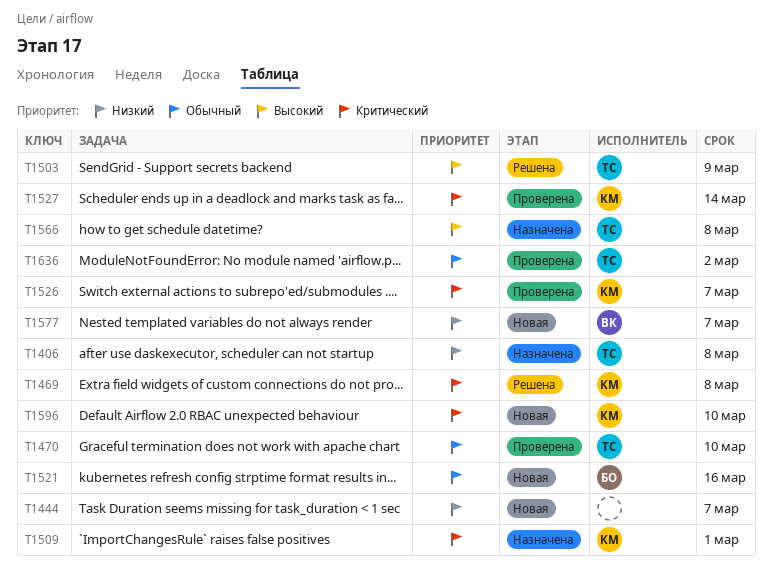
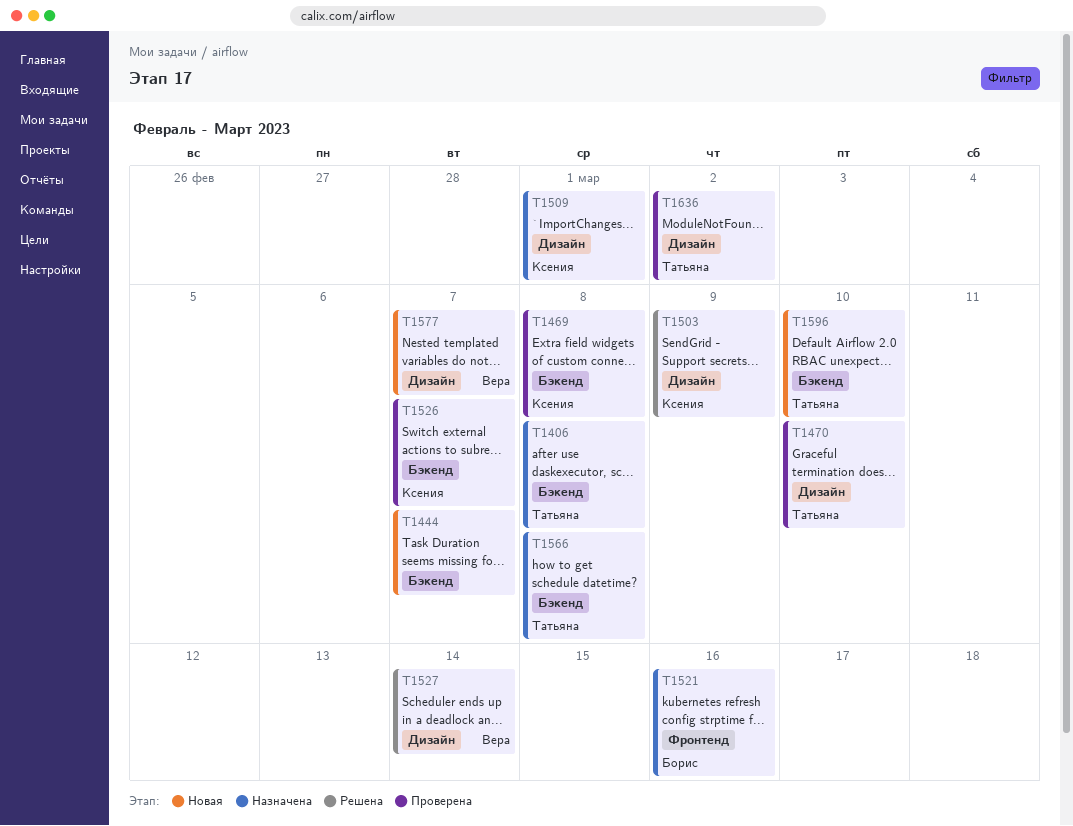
T1469, status: Решена -> Проверена
T1503, owner: Татьяна -> Ксения
T1521, status: Новая -> Назначена
T1527, status: Проверена -> Решена
T1527, owner: Ксения -> Вера
T1596, owner: Ксения -> Татьяна

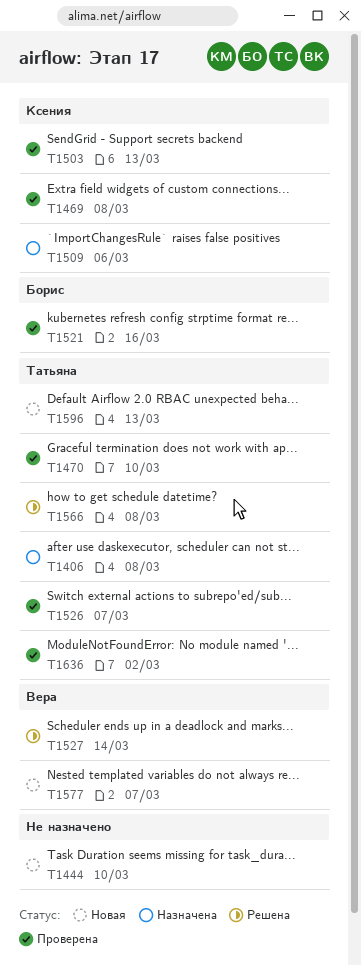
T1444, due: Mar 7 -> Mar 10
T1503, status: Решена -> Проверена
T1503, due: Mar 9 -> Mar 13
T1509, due: Mar 1 -> Mar 6
T1521, status: Назначена -> Проверена
T1526, owner: Ксения -> Татьяна
T1566, status: Назначена -> Решена
T1596, due: Mar 10 -> Mar 13

